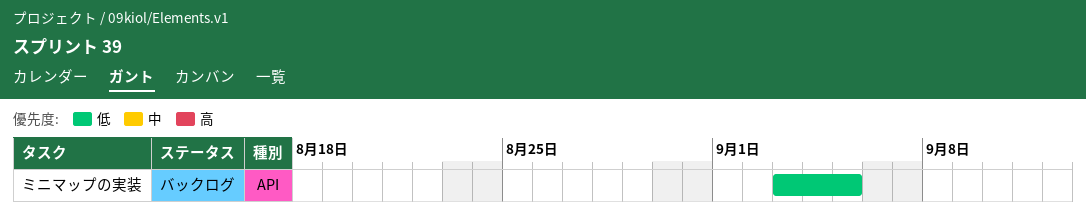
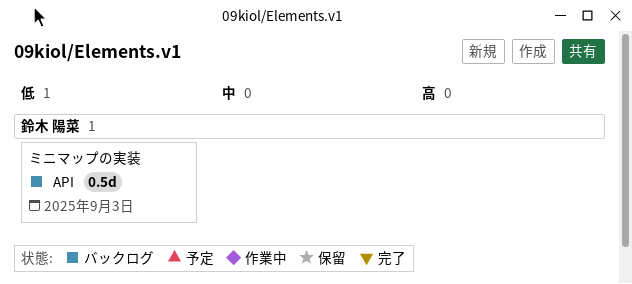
ミニマップの実装, due: Sep 5 -> Sep 3

